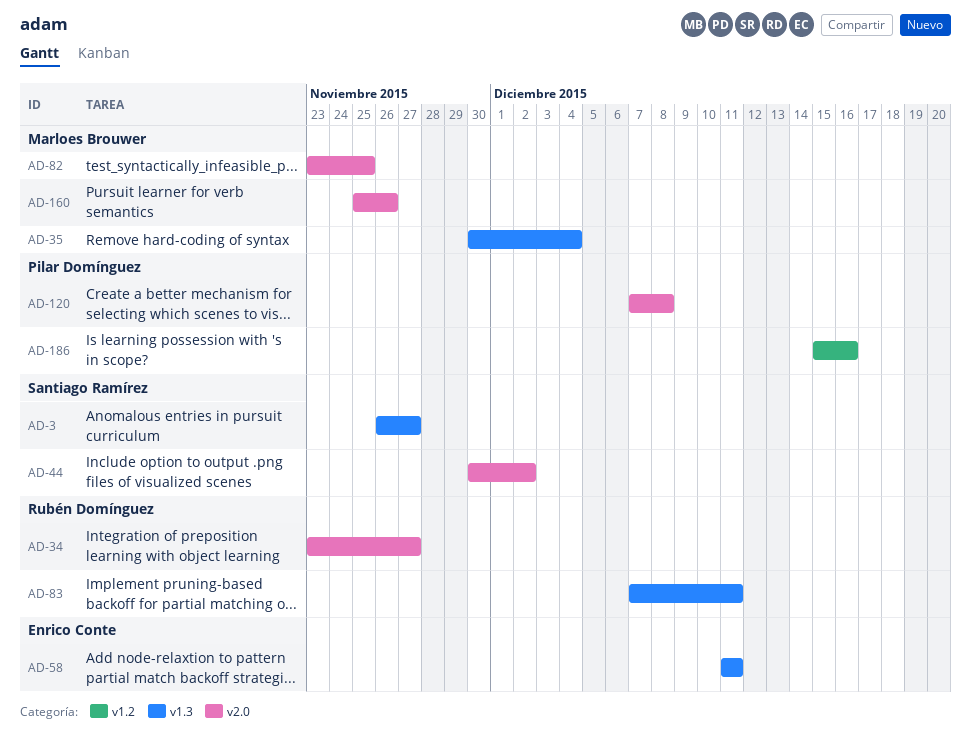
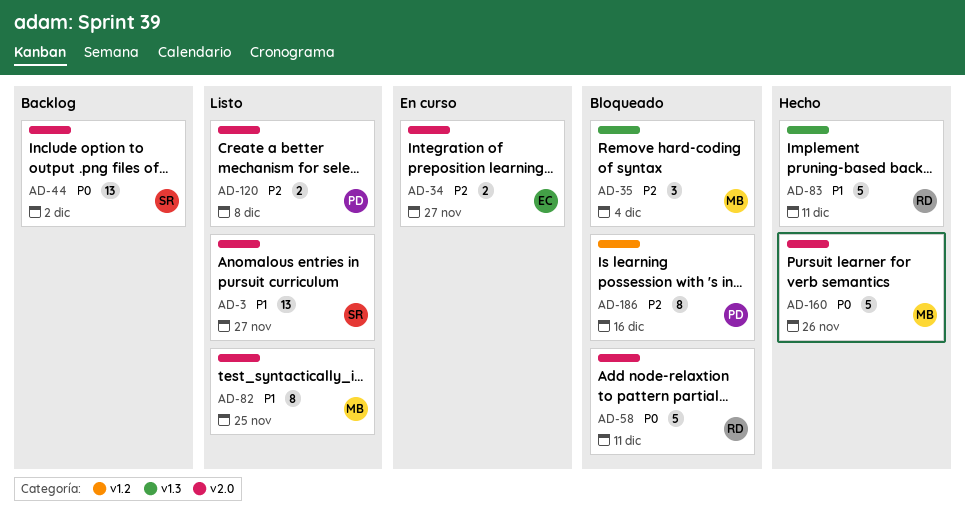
AD-3, label: v1.3 -> v2.0
AD-34, owner: Rubén Domínguez -> Enrico Conte
AD-58, owner: Enrico Conte -> Rubén Domínguez
AD-58, label: v1.3 -> v2.0

